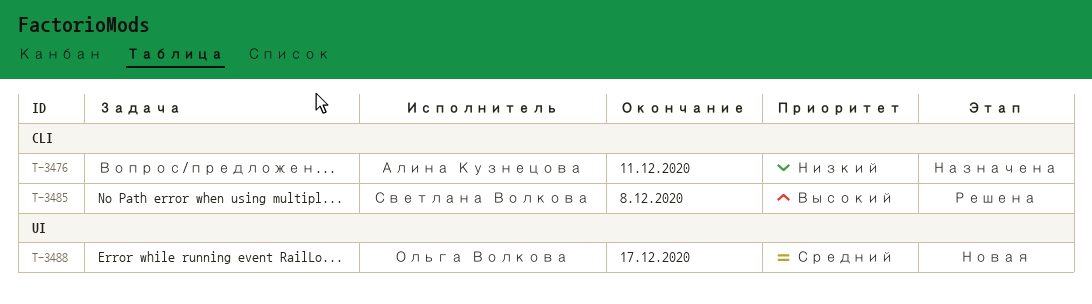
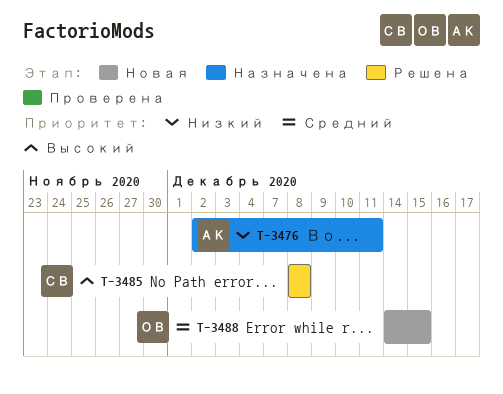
T-3488, due: Dec 17 -> Dec 15

